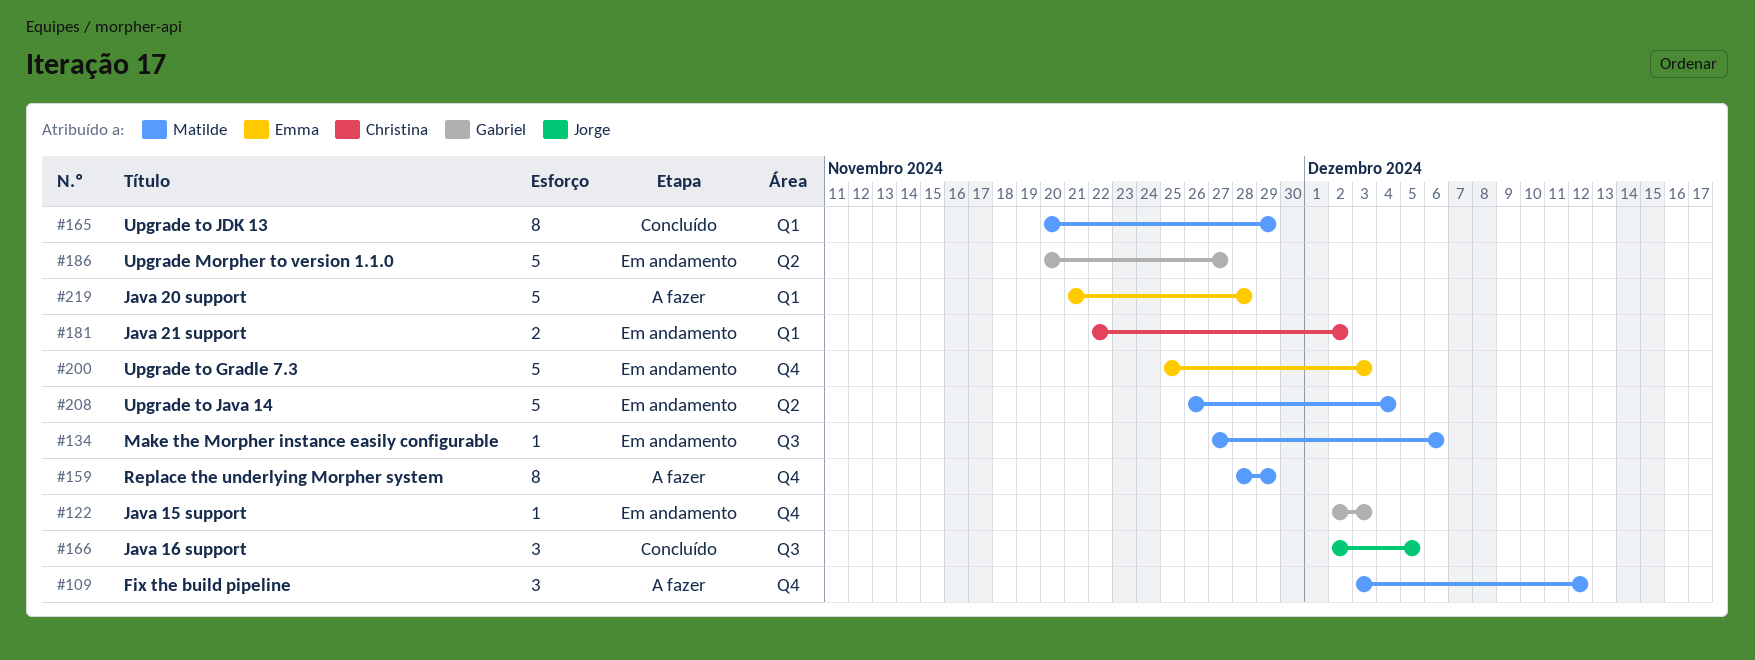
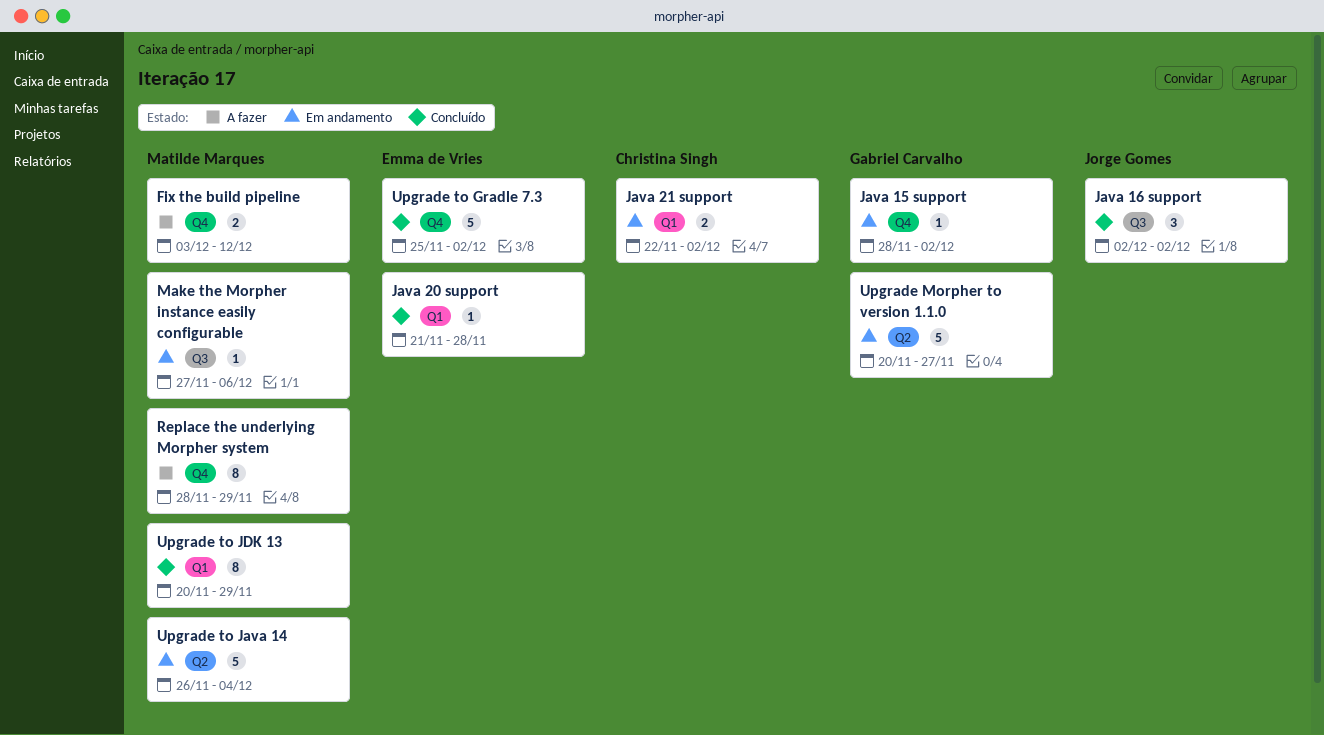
Fix the build pipeline, estimate: 3 -> 2
Java 15 support, start: Dec 2 -> Nov 28
Java 15 support, due: Dec 3 -> Dec 2
Java 16 support, due: Dec 5 -> Dec 2
Java 20 support, status: A fazer -> Concluído
Java 20 support, estimate: 5 -> 1
Upgrade to Gradle 7.3, status: Em andamento -> Concluído
Upgrade to Gradle 7.3, due: Dec 3 -> Dec 2

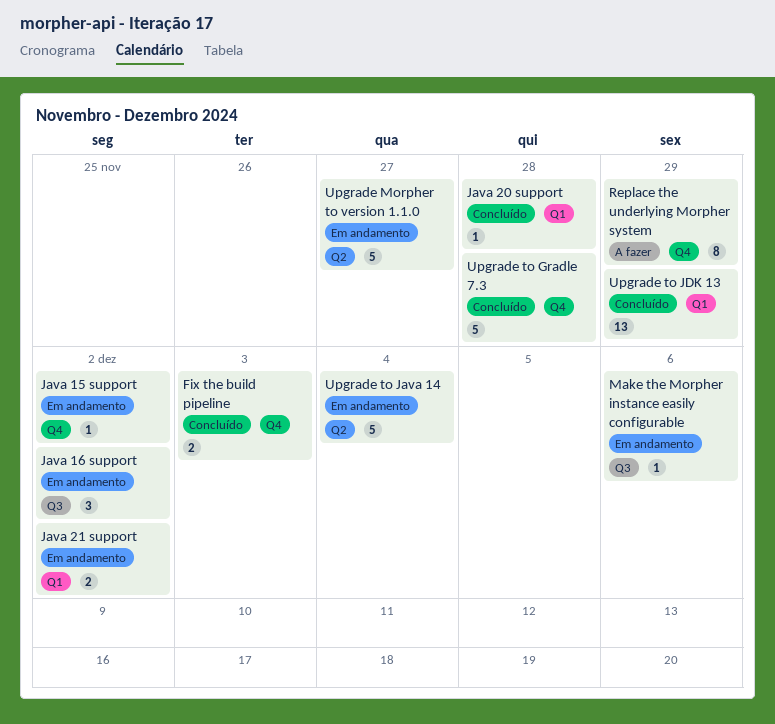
Fix the build pipeline, status: A fazer -> Concluído
Fix the build pipeline, due: Dec 12 -> Dec 3
Java 16 support, status: Concluído -> Em andamento
Upgrade to Gradle 7.3, due: Dec 2 -> Nov 28
Upgrade to JDK 13, estimate: 8 -> 13

